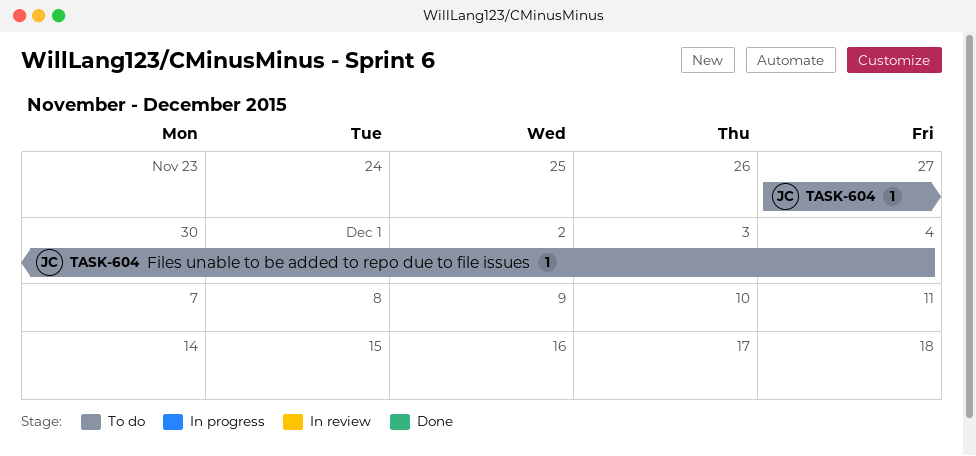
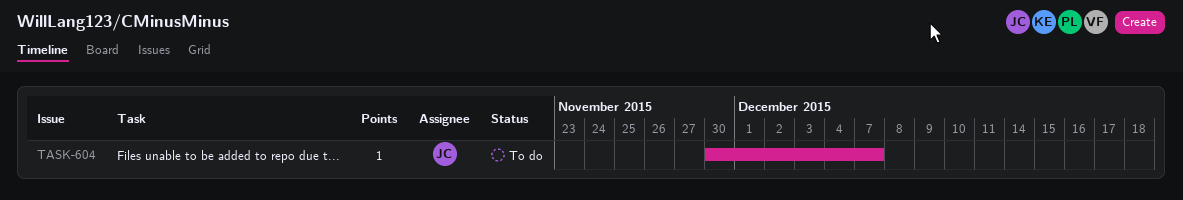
TASK-604, start: Nov 27 -> Nov 30
TASK-604, due: Dec 4 -> Dec 7

